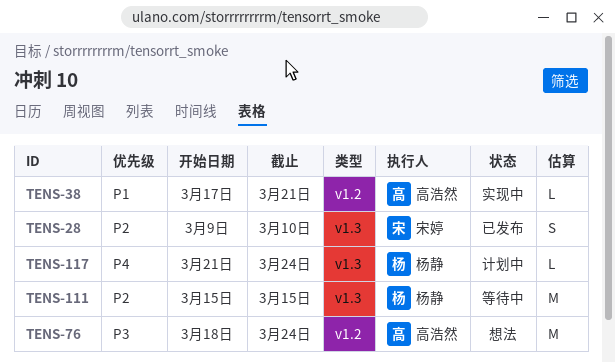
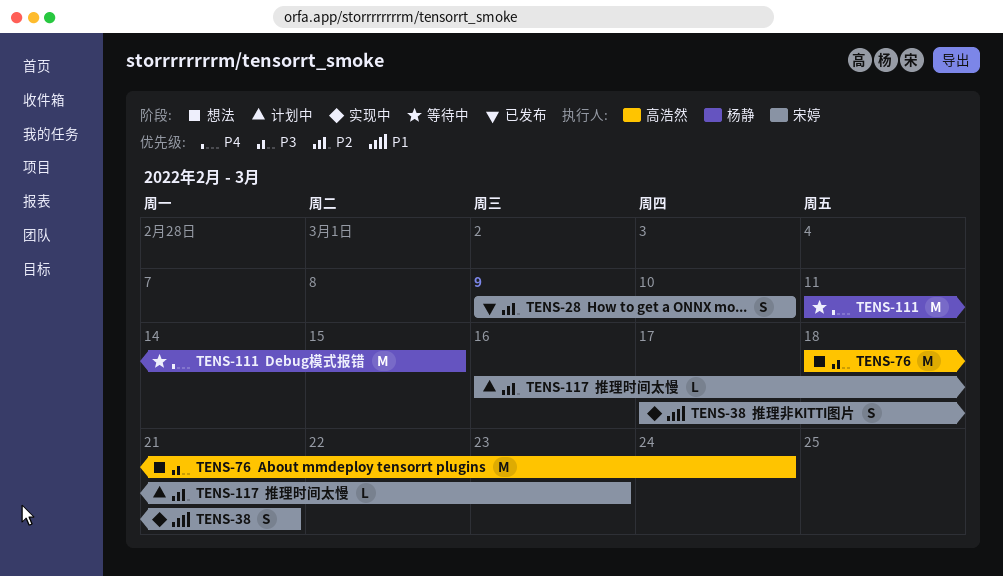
TENS-38, owner: 高浩然 -> 宋婷
TENS-38, estimate: L -> S
TENS-111, priority: P2 -> P4
TENS-111, start: Mar 15 -> Mar 11
TENS-117, owner: 杨静 -> 宋婷
TENS-117, priority: P4 -> P2
TENS-117, start: Mar 21 -> Mar 16
TENS-117, due: Mar 24 -> Mar 23

